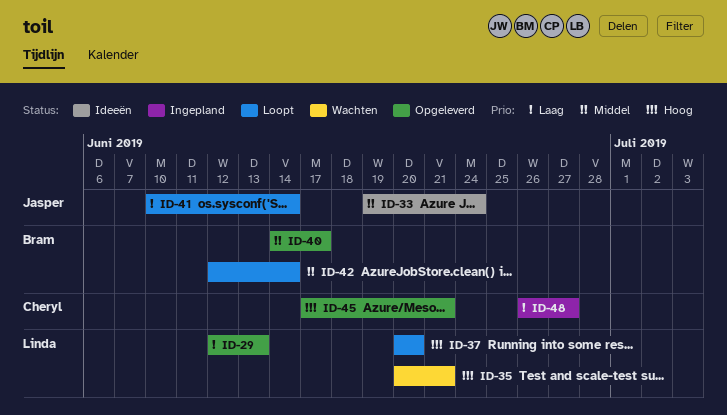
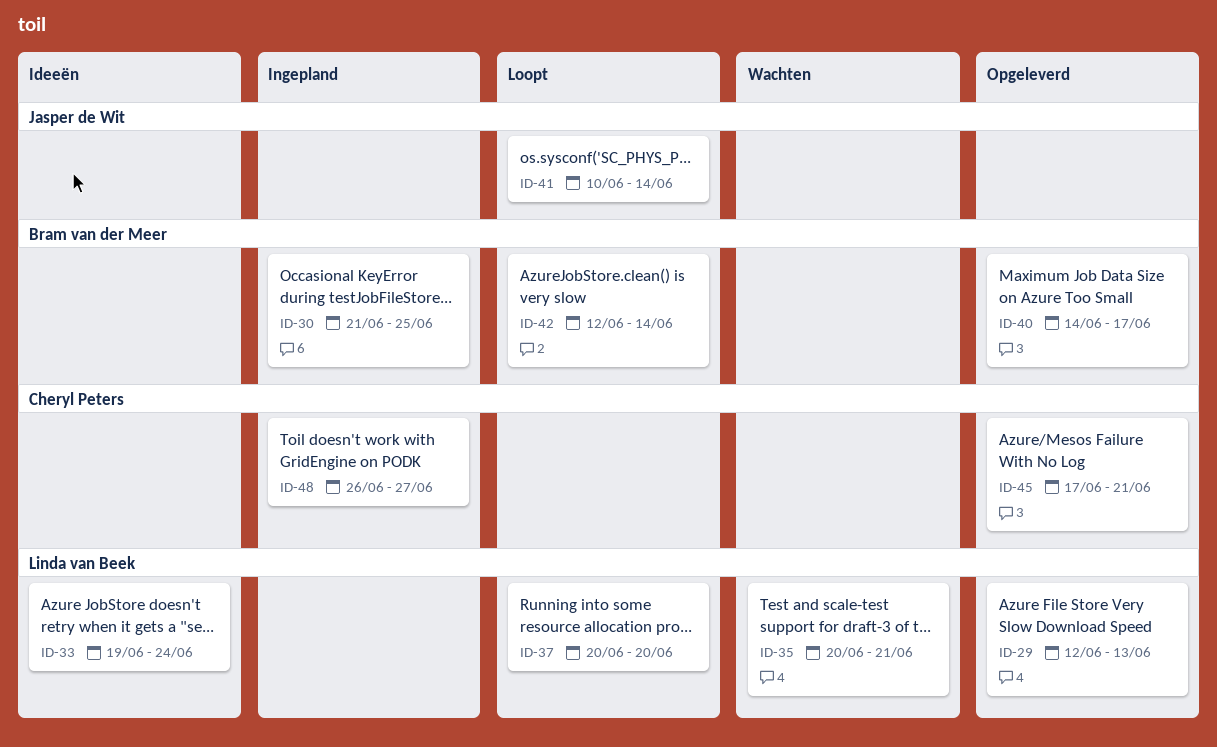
ID-30: none -> present
ID-33, owner: Jasper de Wit -> Linda van Beek

